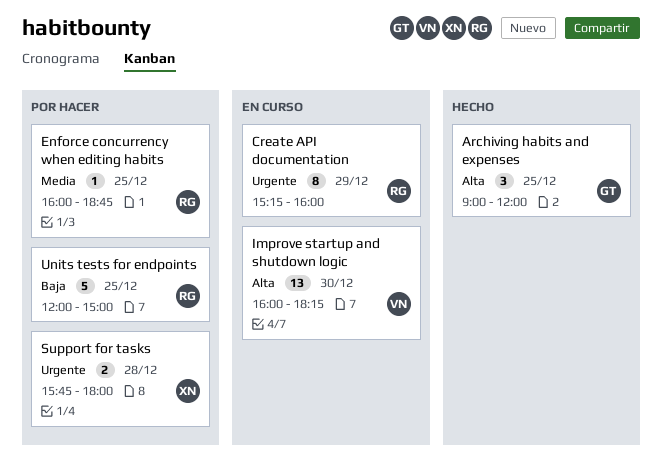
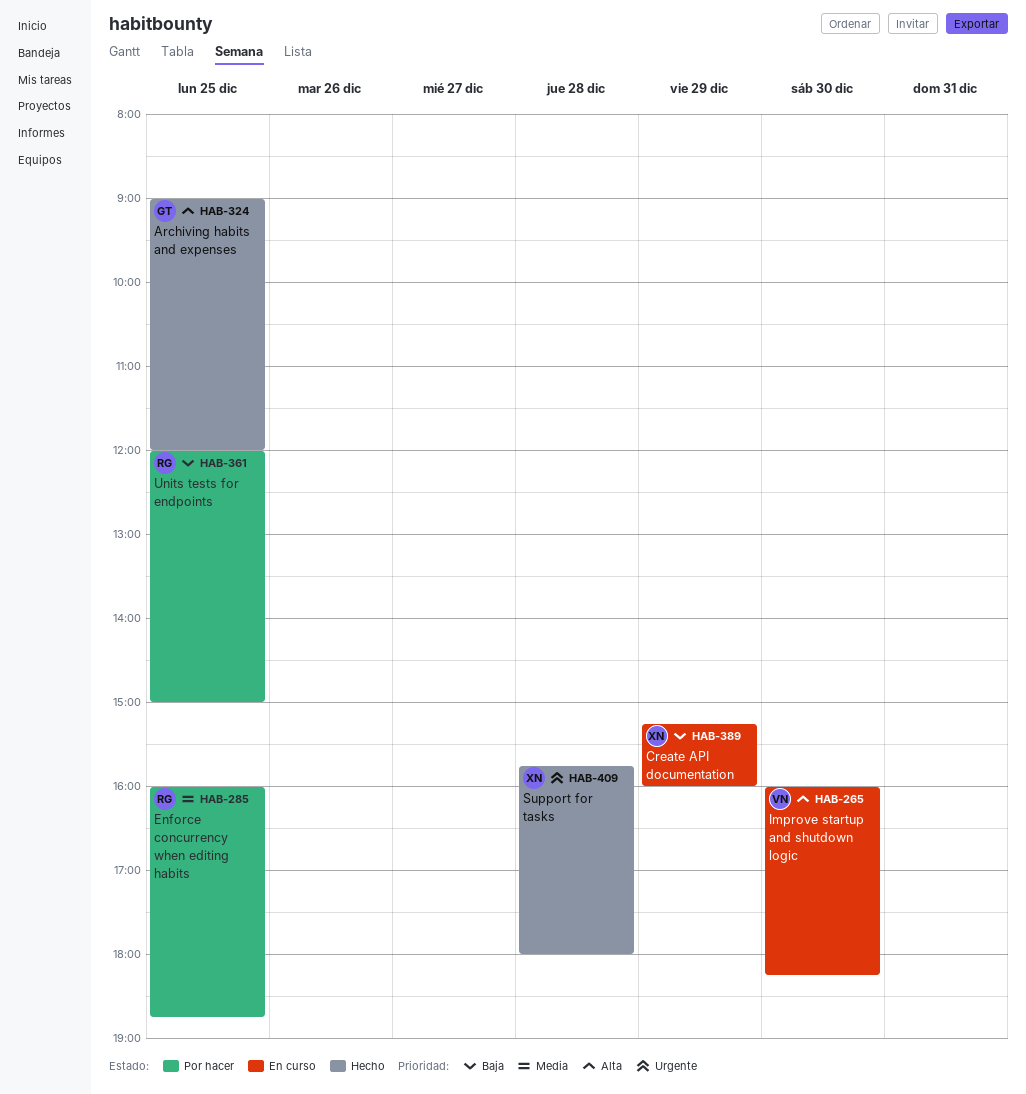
Create API documentation, owner: RG -> XN
Create API documentation, priority: Urgente -> Baja
Support for tasks, status: Por hacer -> Hecho

